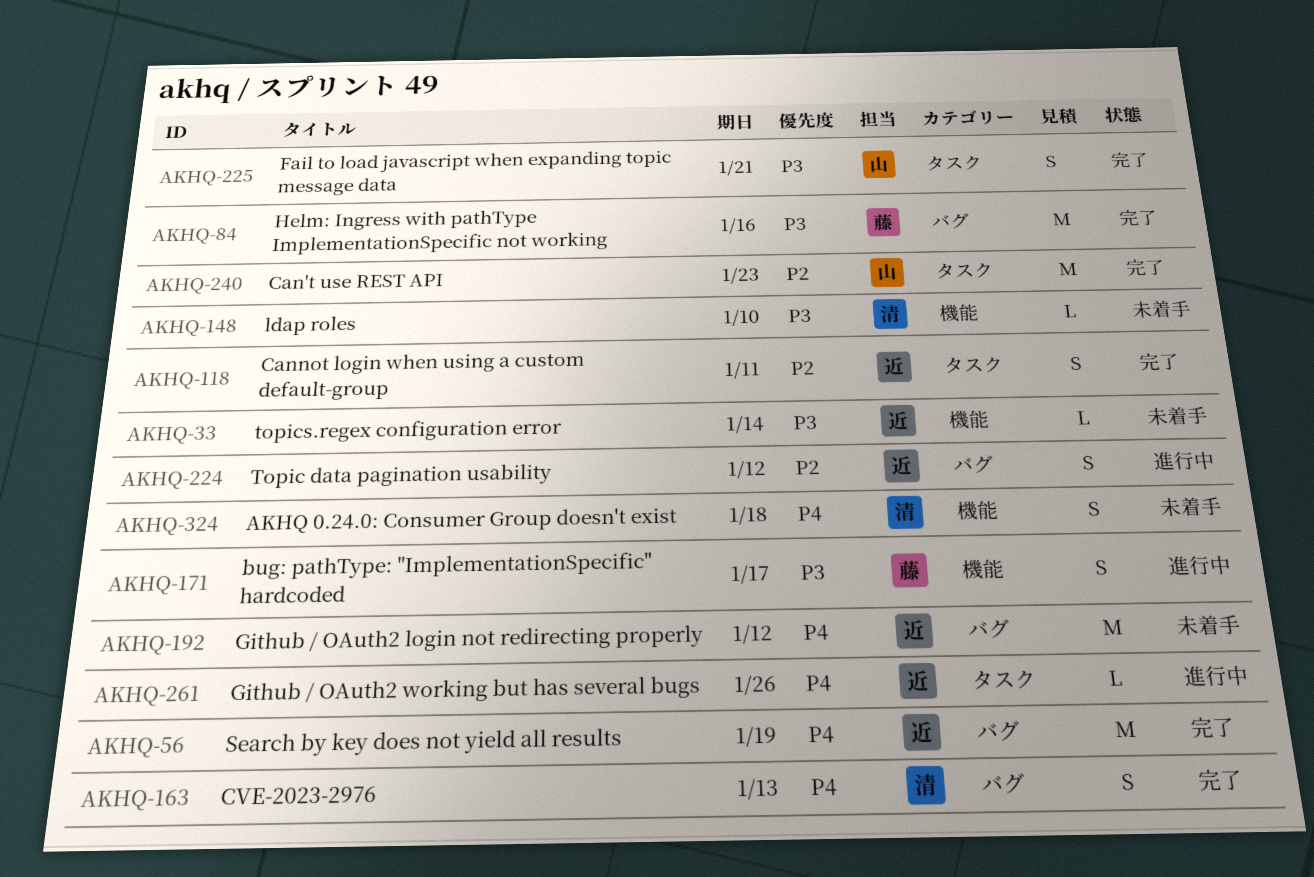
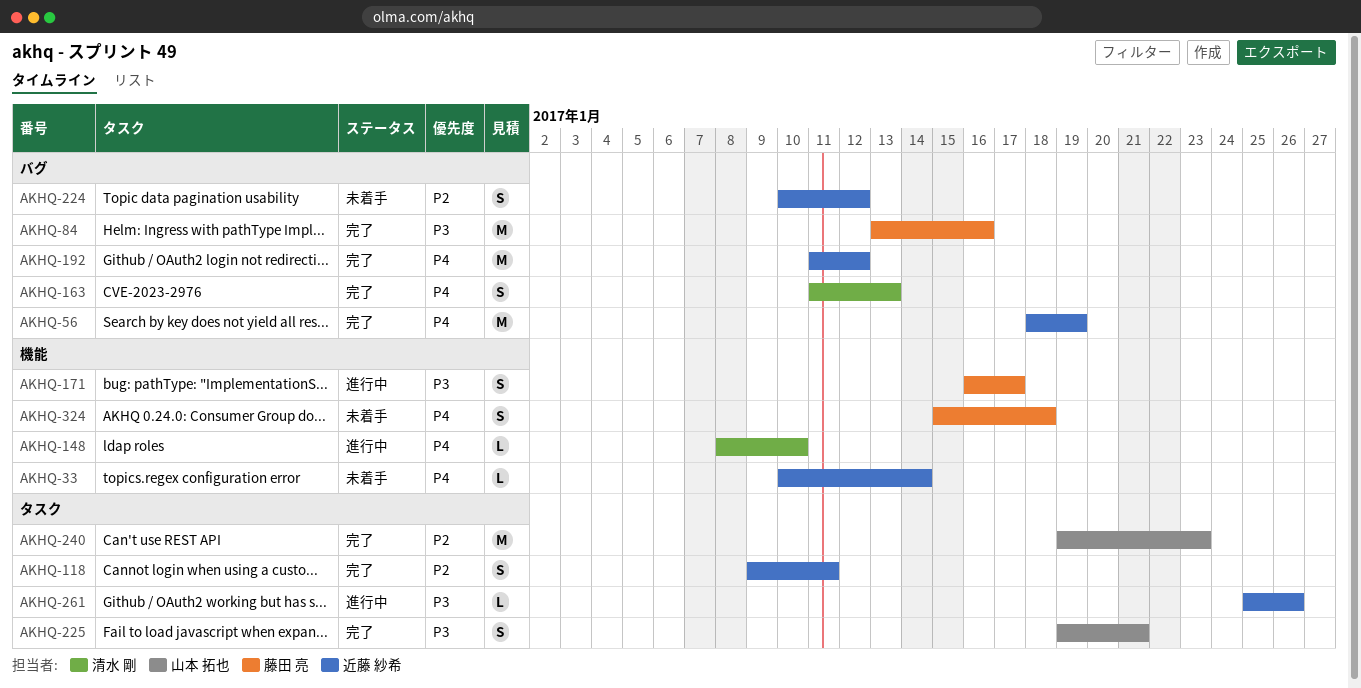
AKHQ-33, priority: P3 -> P4
AKHQ-148, status: 未着手 -> 進行中
AKHQ-148, priority: P3 -> P4
AKHQ-192, status: 未着手 -> 完了
AKHQ-224, status: 進行中 -> 未着手
AKHQ-261, priority: P4 -> P3
AKHQ-324, owner: 清水 剛 -> 藤田 亮

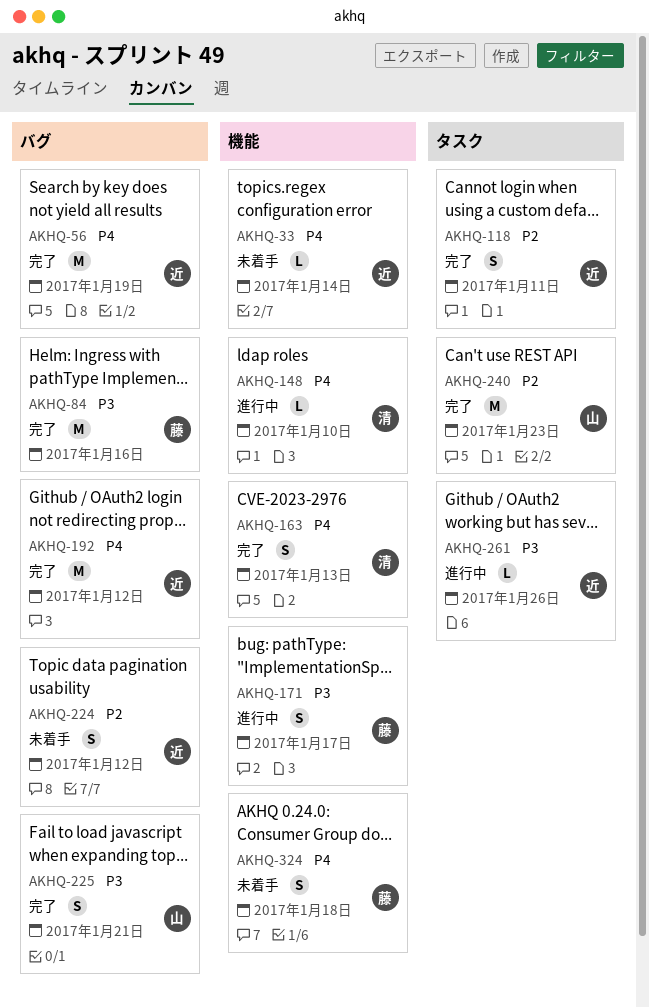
AKHQ-163, label: バグ -> 機能
AKHQ-225, label: タスク -> バグ

